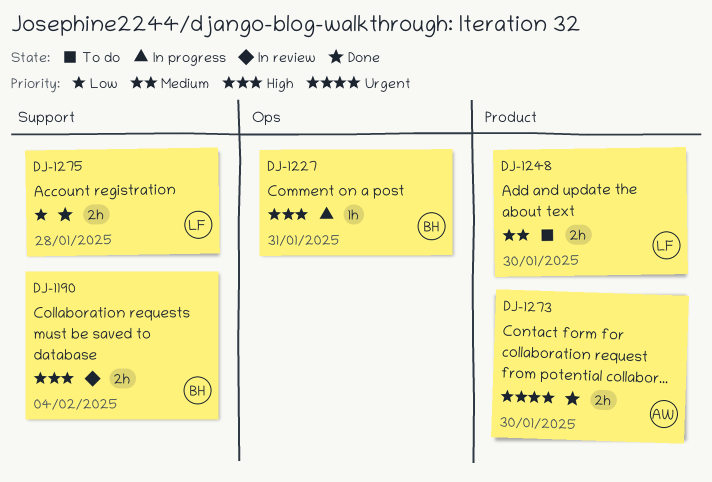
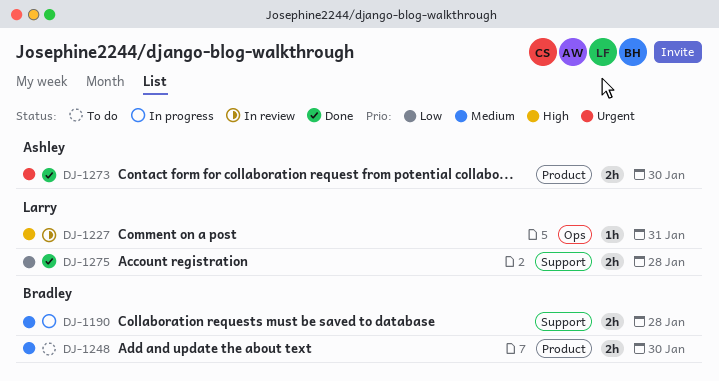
DJ-1190, status: In review -> In progress
DJ-1190, priority: High -> Medium
DJ-1190, due: Feb 4 -> Jan 28
DJ-1227, status: In progress -> In review
DJ-1227, owner: Bradley -> Larry
DJ-1248, owner: Larry -> Bradley

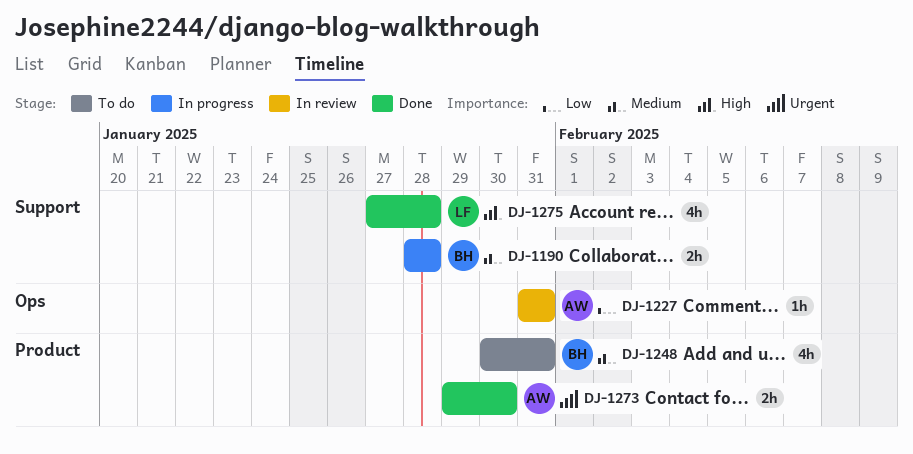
DJ-1227, owner: Larry -> Ashley
DJ-1227, priority: High -> Low
DJ-1248, estimate: 2h -> 4h
DJ-1248, due: Jan 30 -> Jan 31
DJ-1275, priority: Low -> High
DJ-1275, estimate: 2h -> 4h

